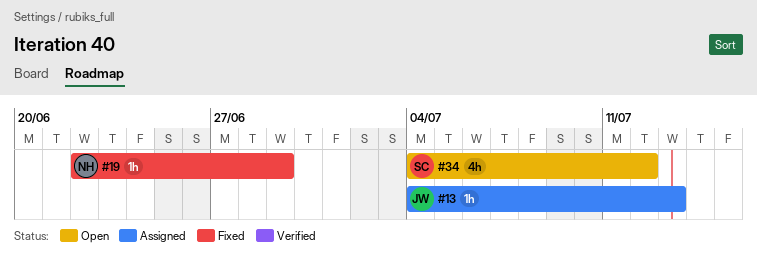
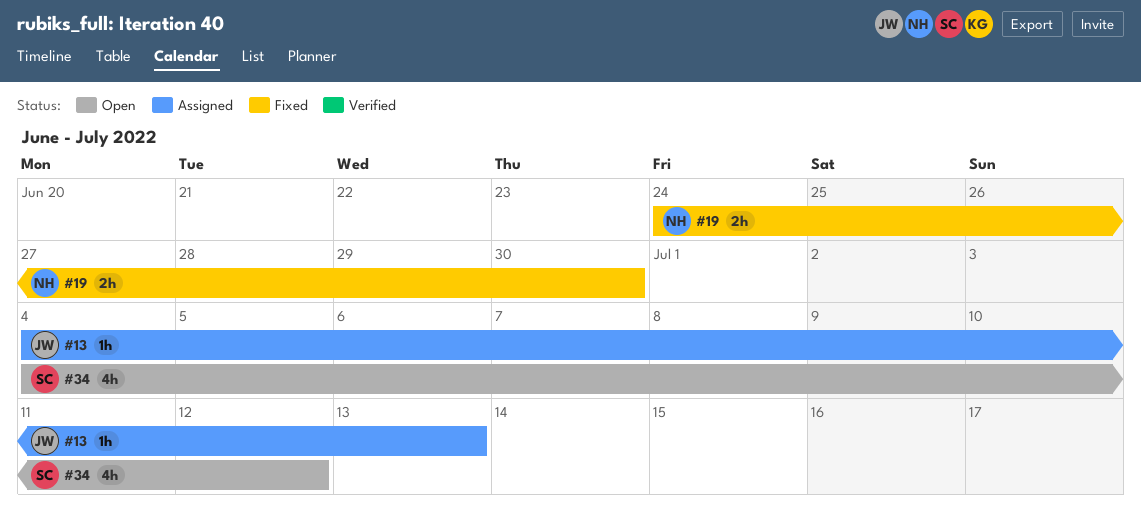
#19, estimate: 1h -> 2h
#19, start: Jun 22 -> Jun 24
#19, due: Jun 29 -> Jun 30

